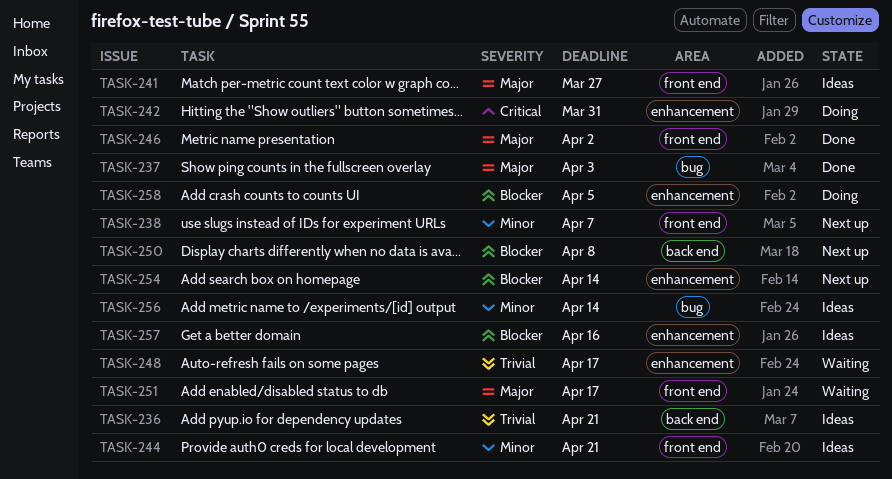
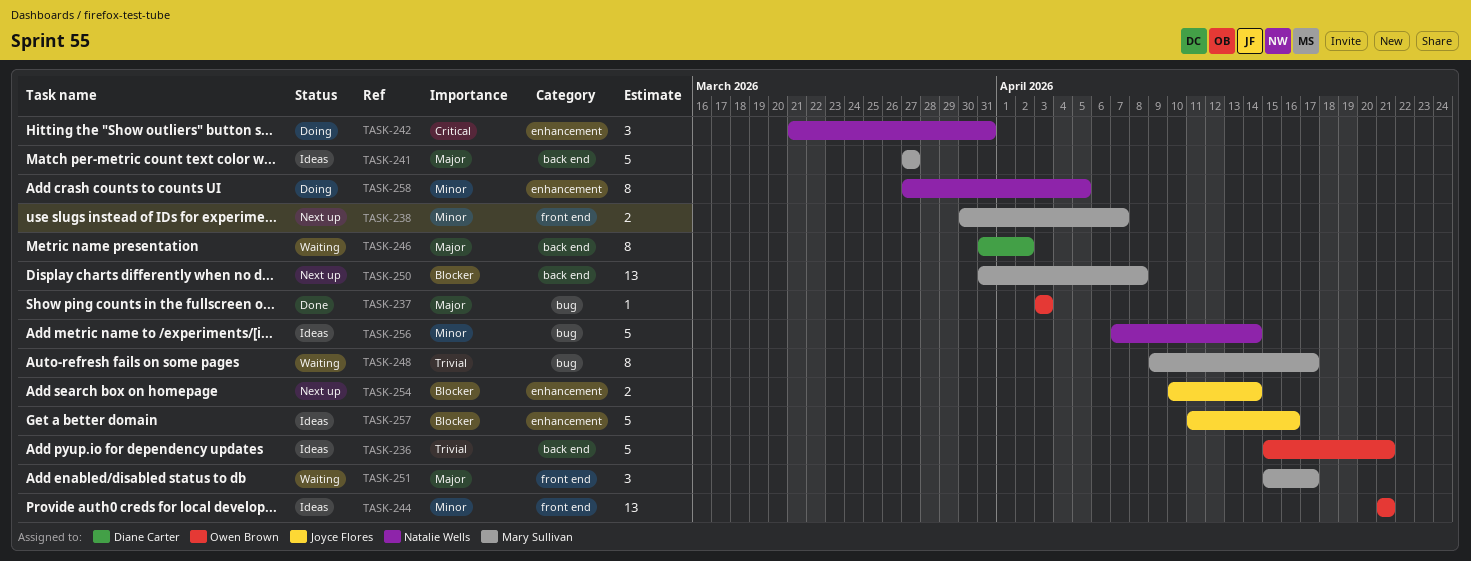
TASK-241, label: front end -> back end
TASK-246, status: Done -> Waiting
TASK-246, label: front end -> back end
TASK-248, label: enhancement -> bug
TASK-258, priority: Blocker -> Minor

